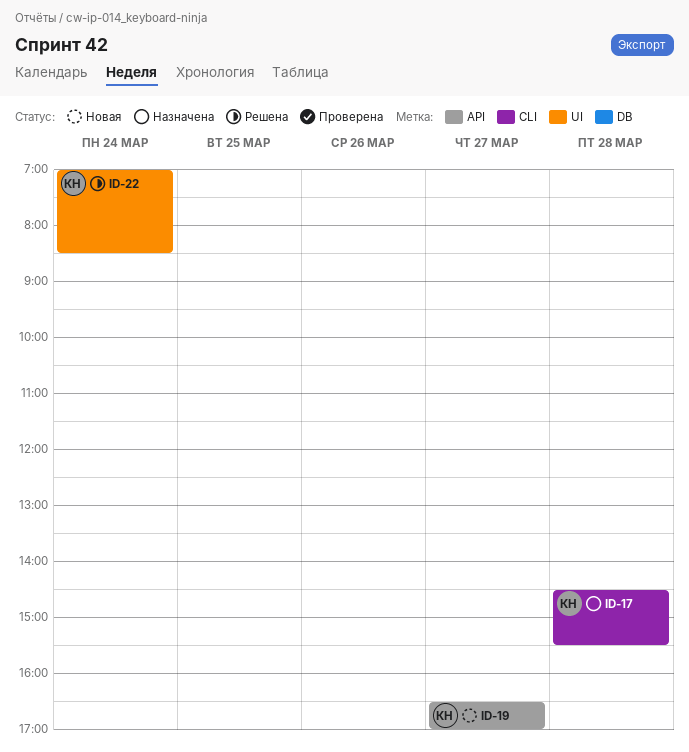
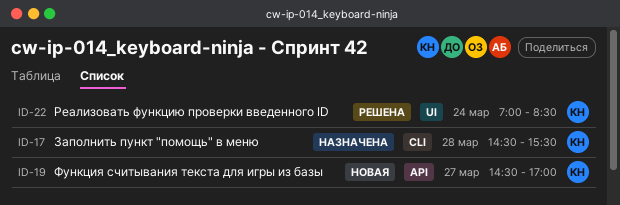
ID-19, begins: 16:30 -> 14:30

